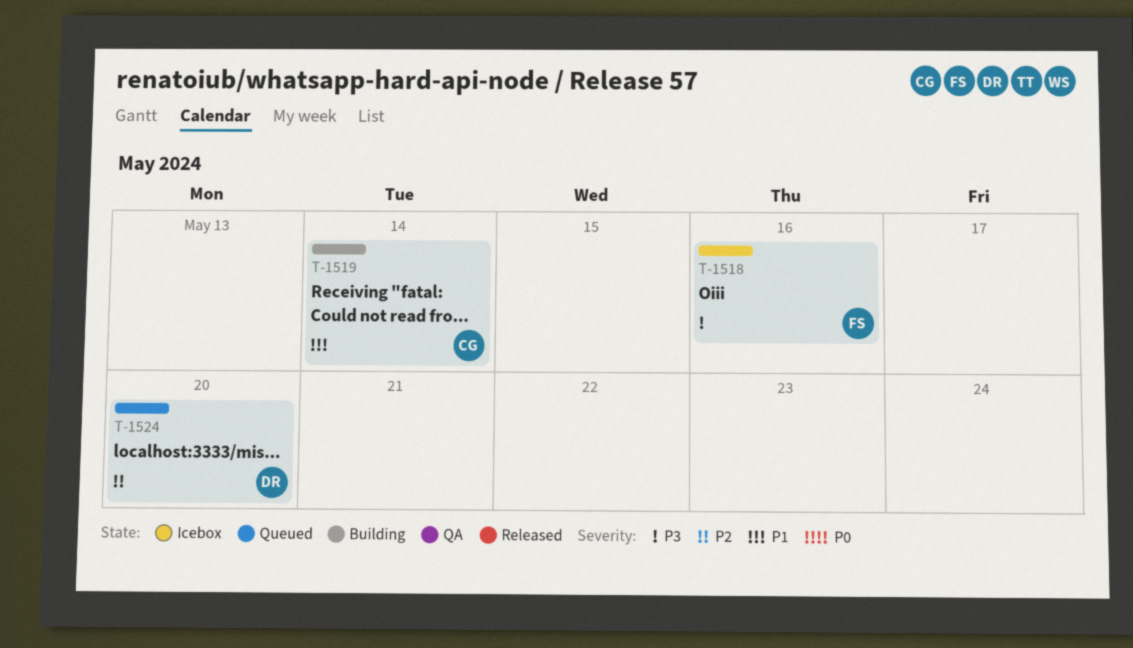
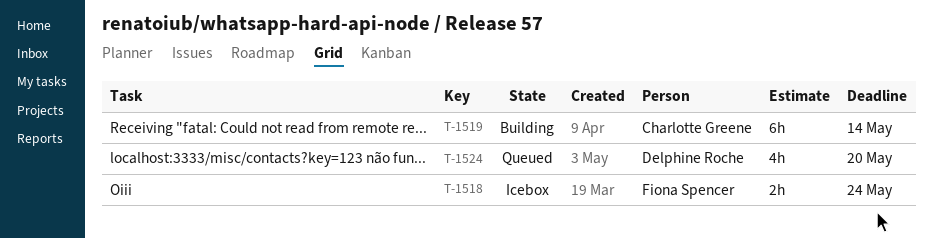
T-1518, due: May 16 -> May 24

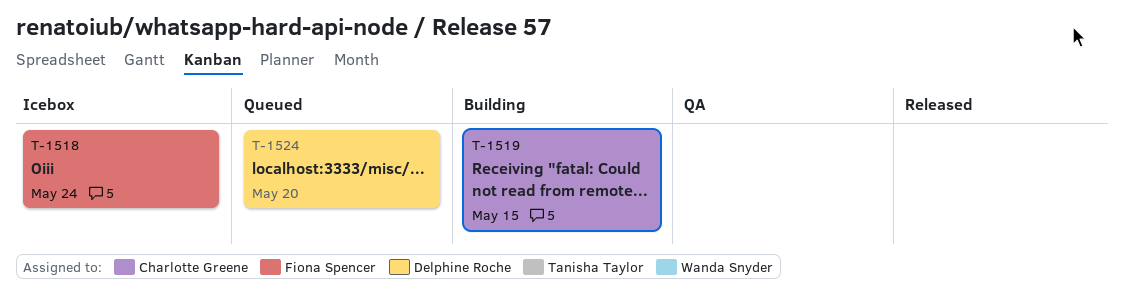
T-1519, due: May 14 -> May 15

